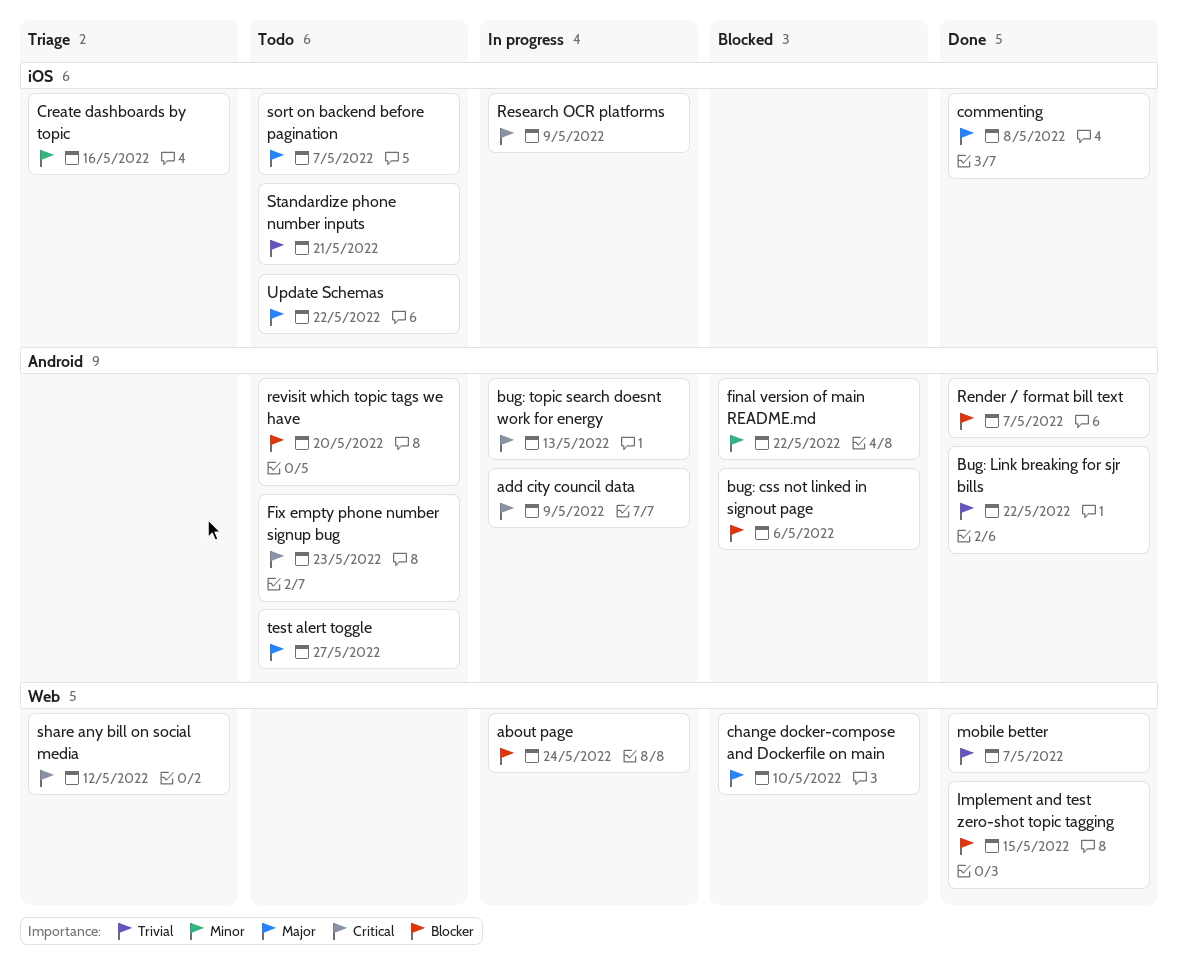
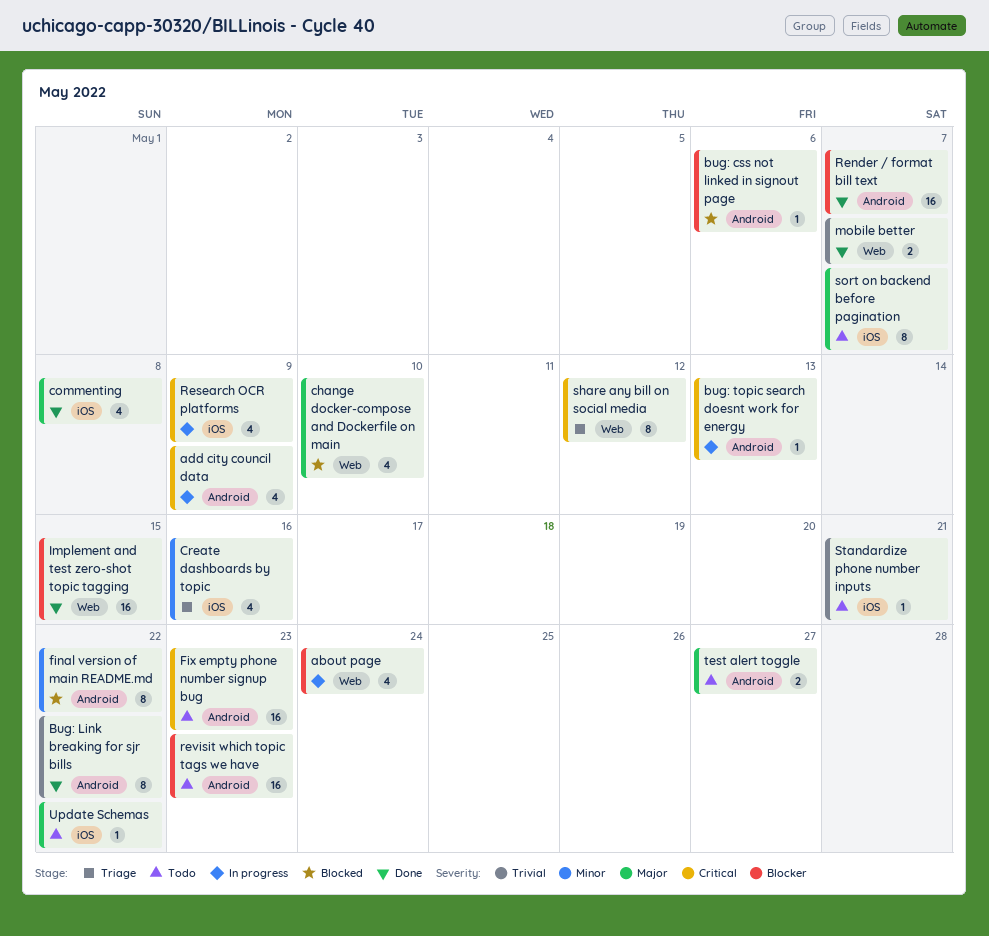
revisit which topic tags we have, due: May 20 -> May 23

